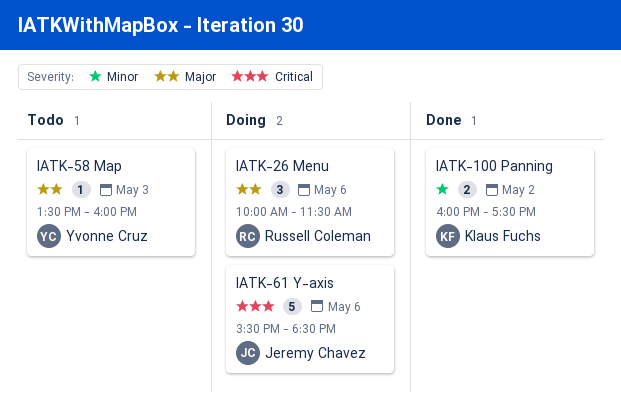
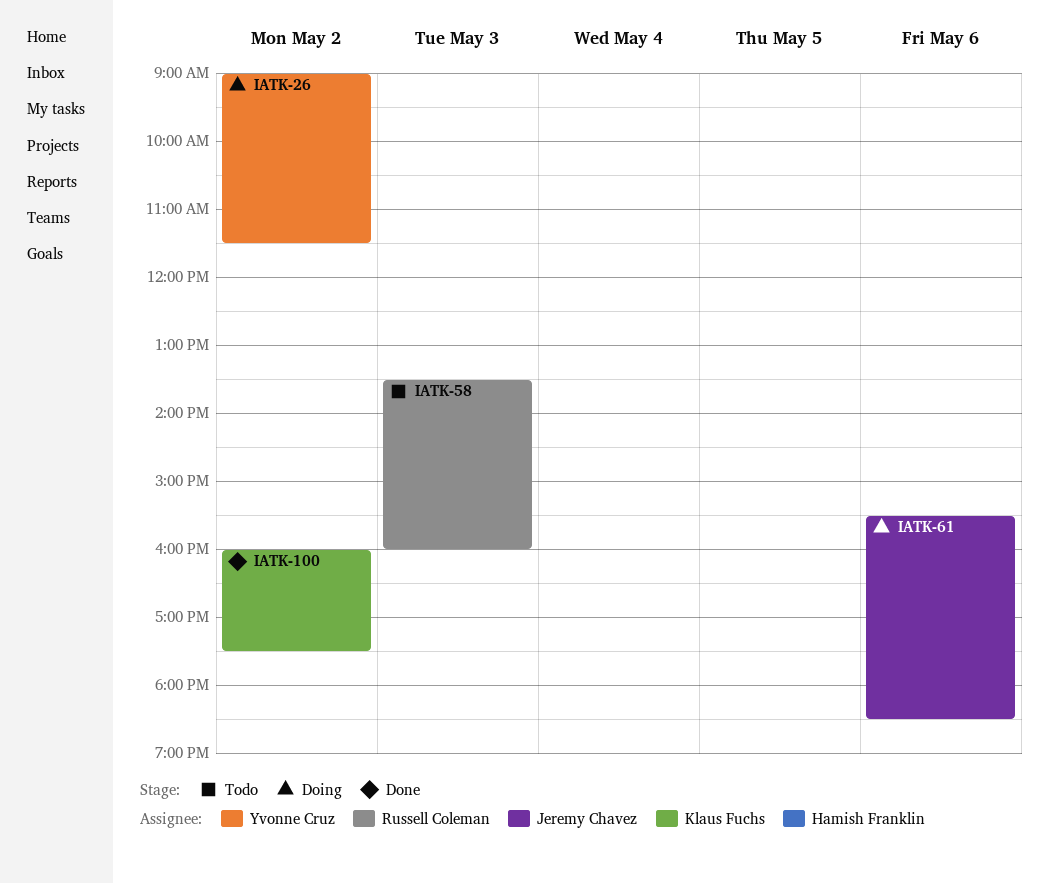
IATK-26, owner: Russell Coleman -> Yvonne Cruz
IATK-26, day: May 6 -> May 2
IATK-26, begins: 10:00 -> 09:00
IATK-58, owner: Yvonne Cruz -> Russell Coleman

